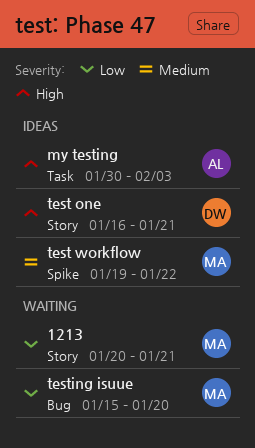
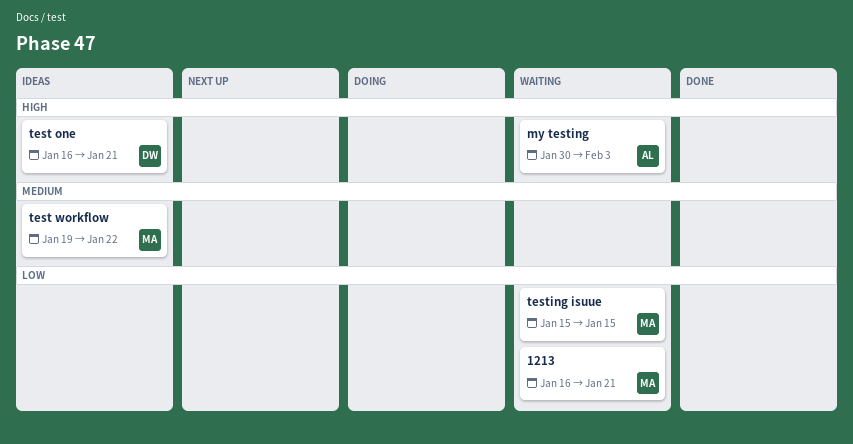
1213, start: Jan 20 -> Jan 16
my testing, status: Ideas -> Waiting
testing isuue, due: Jan 20 -> Jan 15

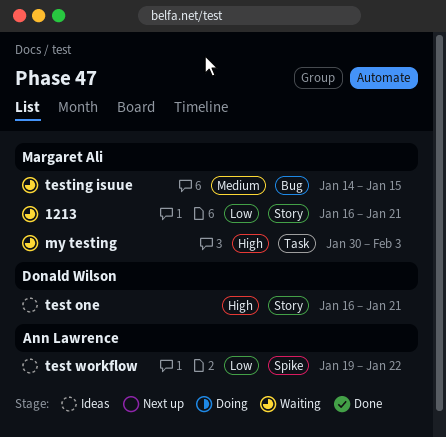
my testing, owner: Ann Lawrence -> Margaret Ali
test workflow, owner: Margaret Ali -> Ann Lawrence
test workflow, priority: Medium -> Low
testing isuue, priority: Low -> Medium
testing isuue, start: Jan 15 -> Jan 14

